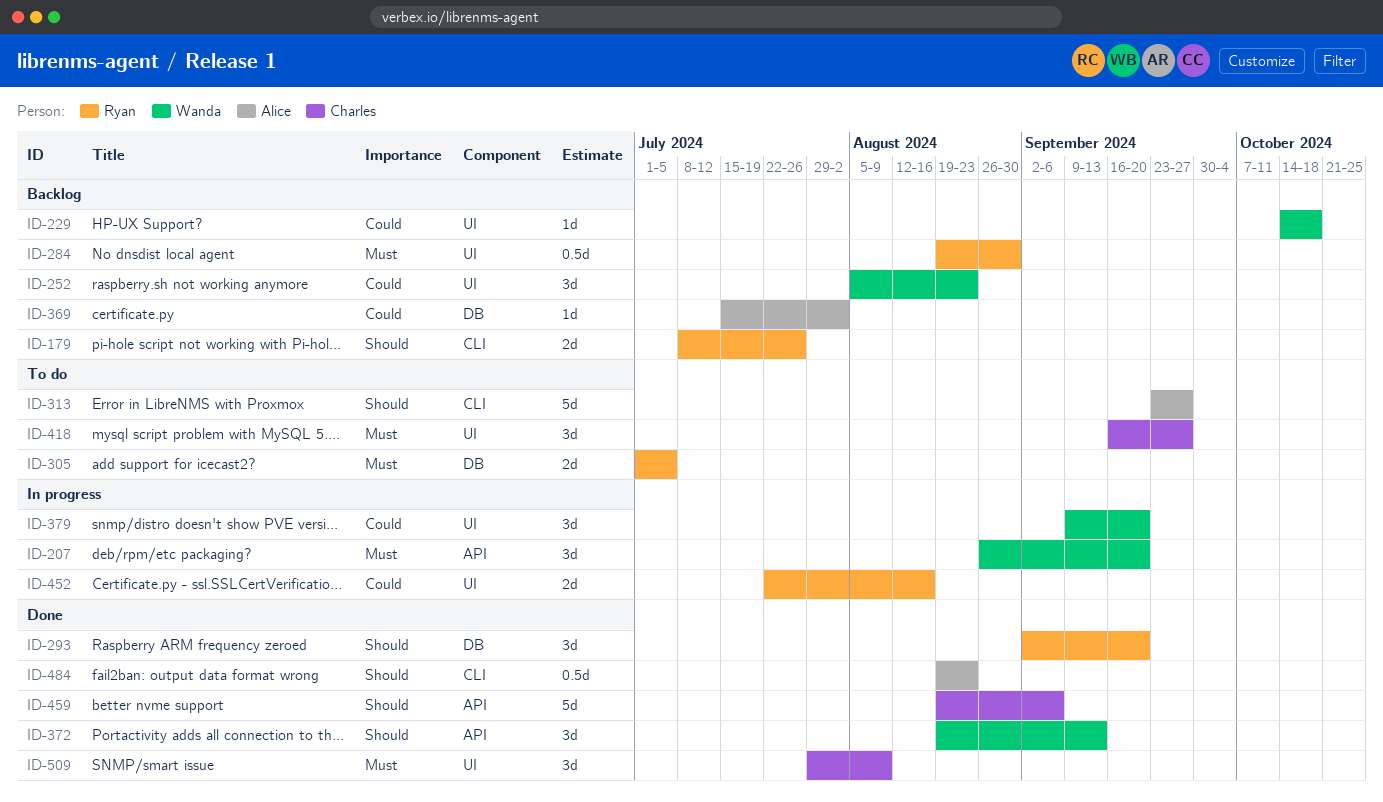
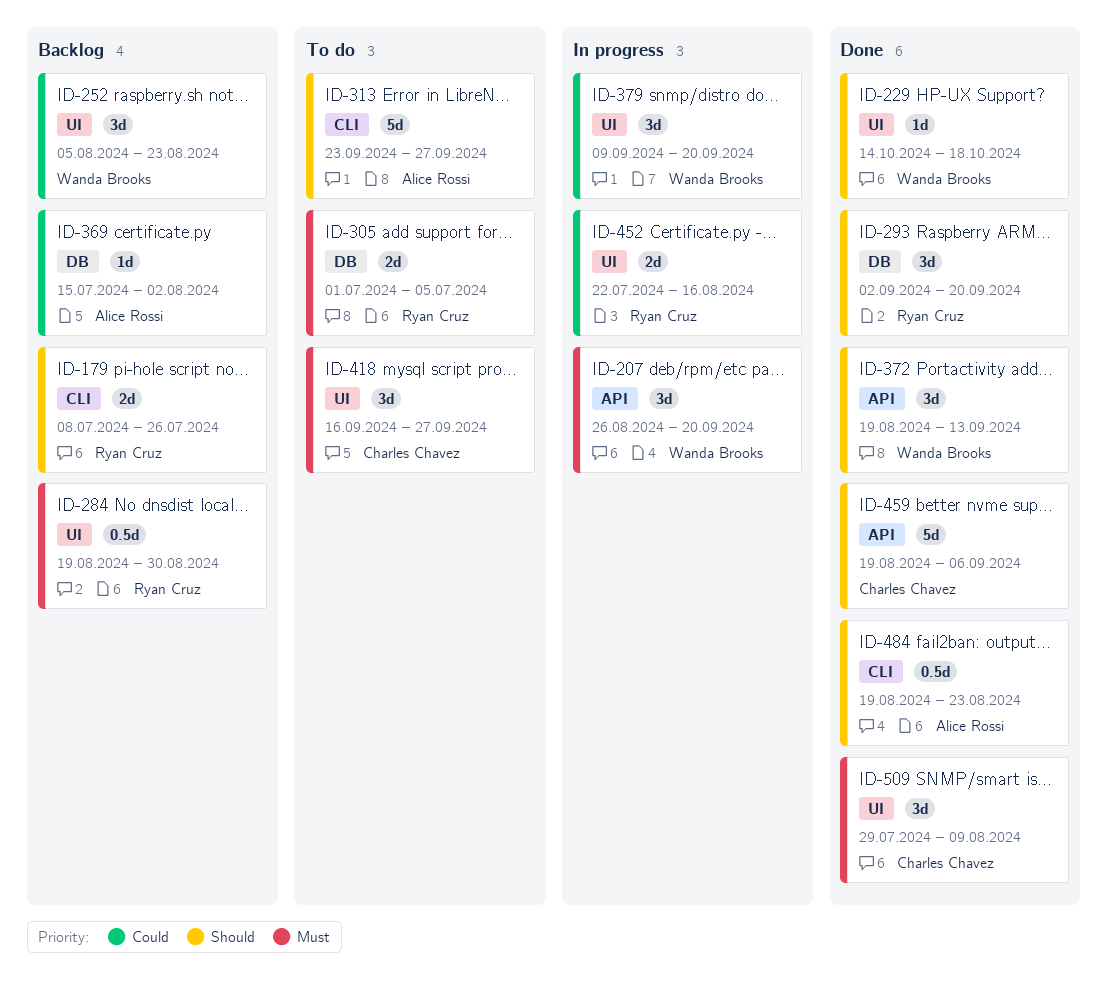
ID-229, status: Backlog -> Done
ID-229, priority: Could -> Should

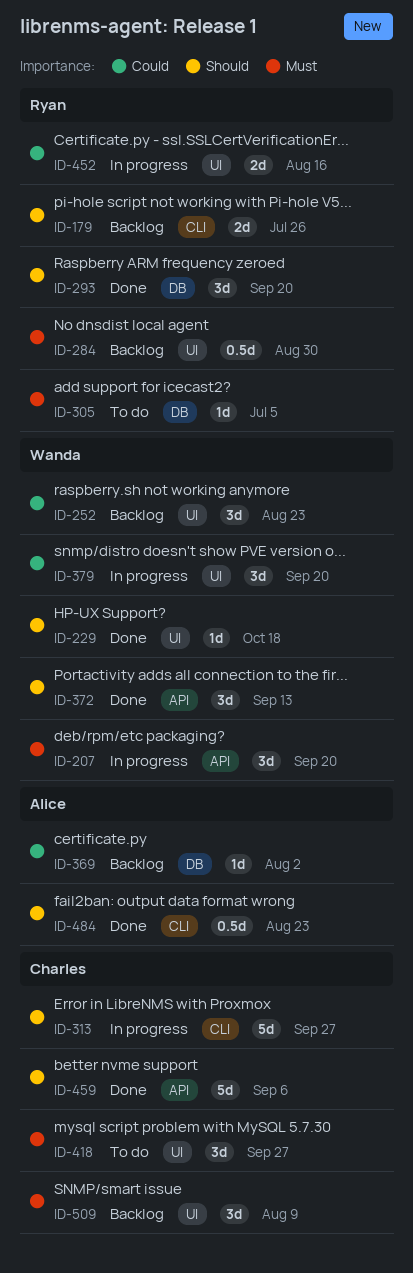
ID-305, estimate: 2d -> 1d
ID-313, status: To do -> In progress
ID-313, owner: Alice Rossi -> Charles Chavez
ID-509, status: Done -> Backlog

